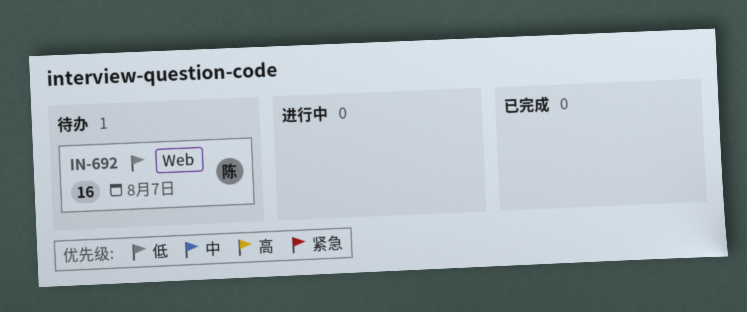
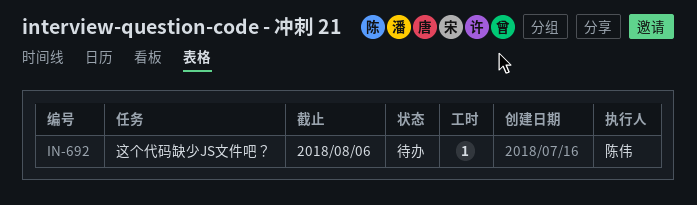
IN-692, estimate: 16 -> 1
IN-692, due: Aug 7 -> Aug 6

